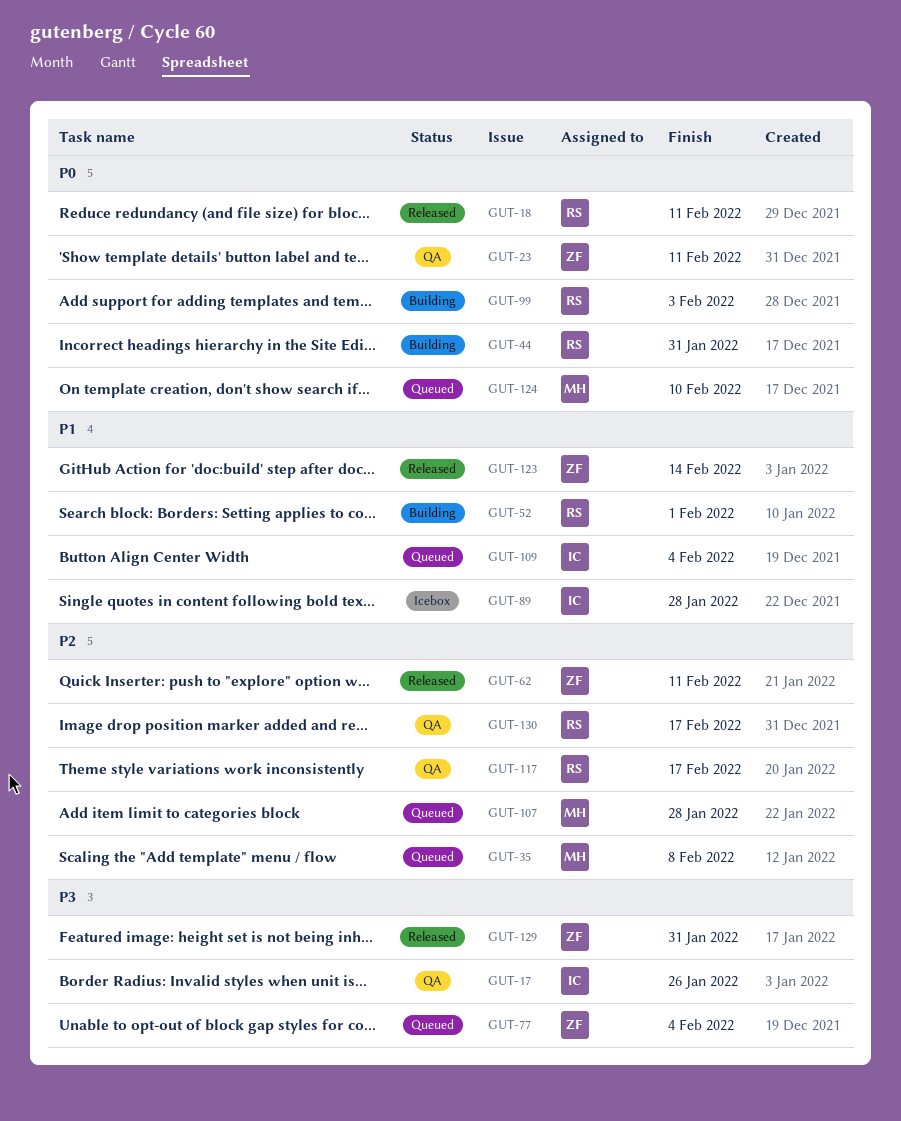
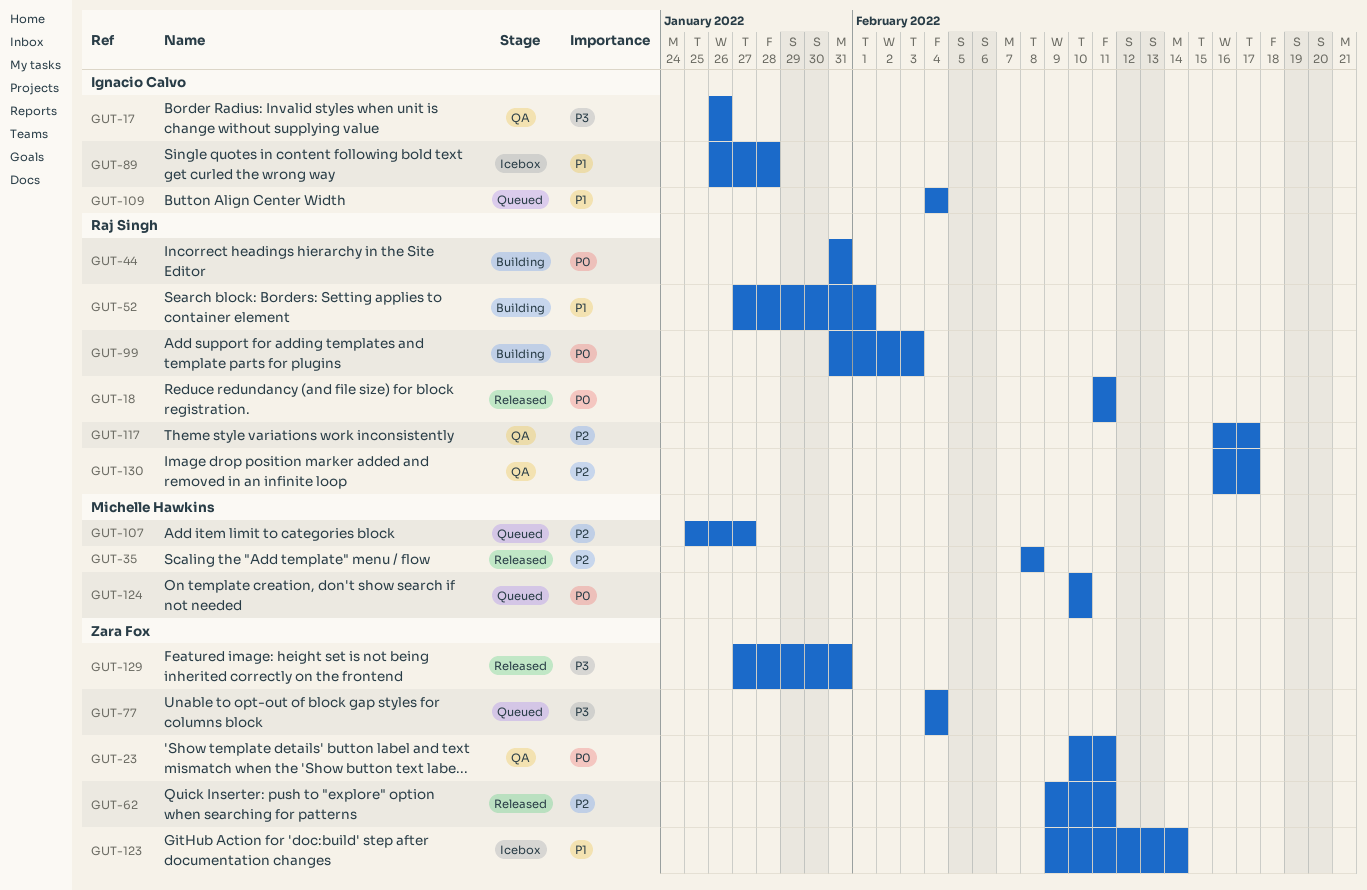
GUT-35, status: Queued -> Released
GUT-107, due: Jan 28 -> Jan 27
GUT-123, status: Released -> Icebox

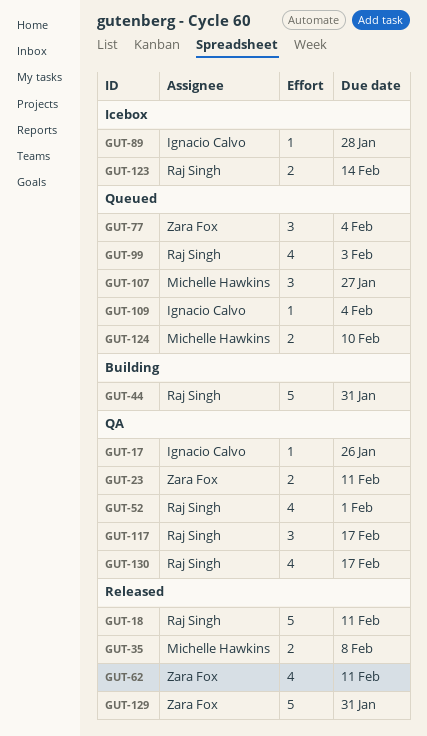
GUT-52, status: Building -> QA
GUT-99, status: Building -> Queued
GUT-123, owner: Zara Fox -> Raj Singh

